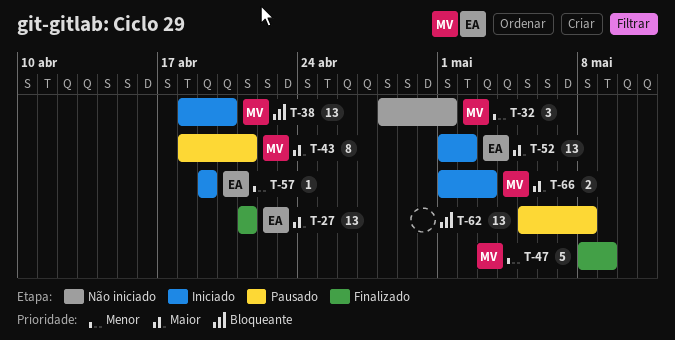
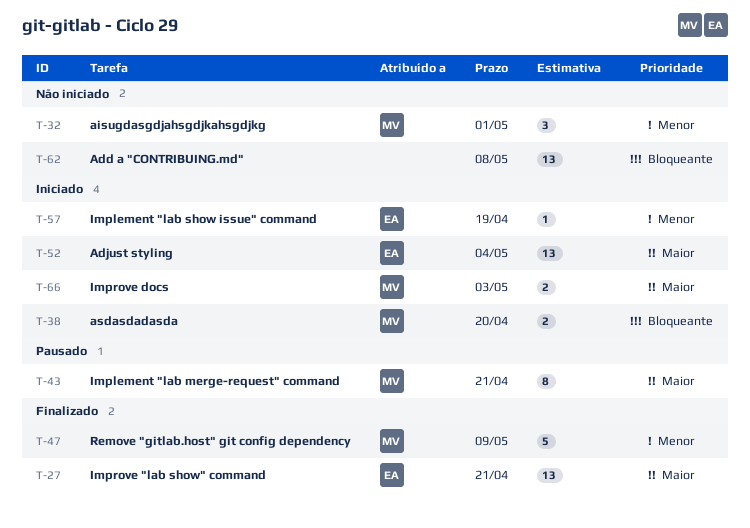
T-38, estimate: 13 -> 2
T-52, due: May 2 -> May 4
T-62, status: Pausado -> Não iniciado

